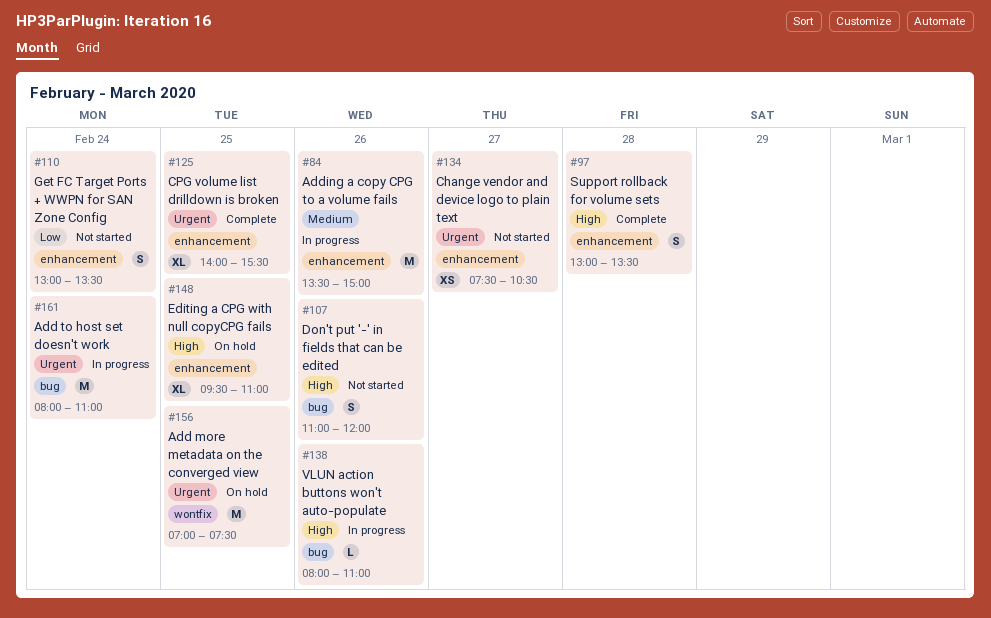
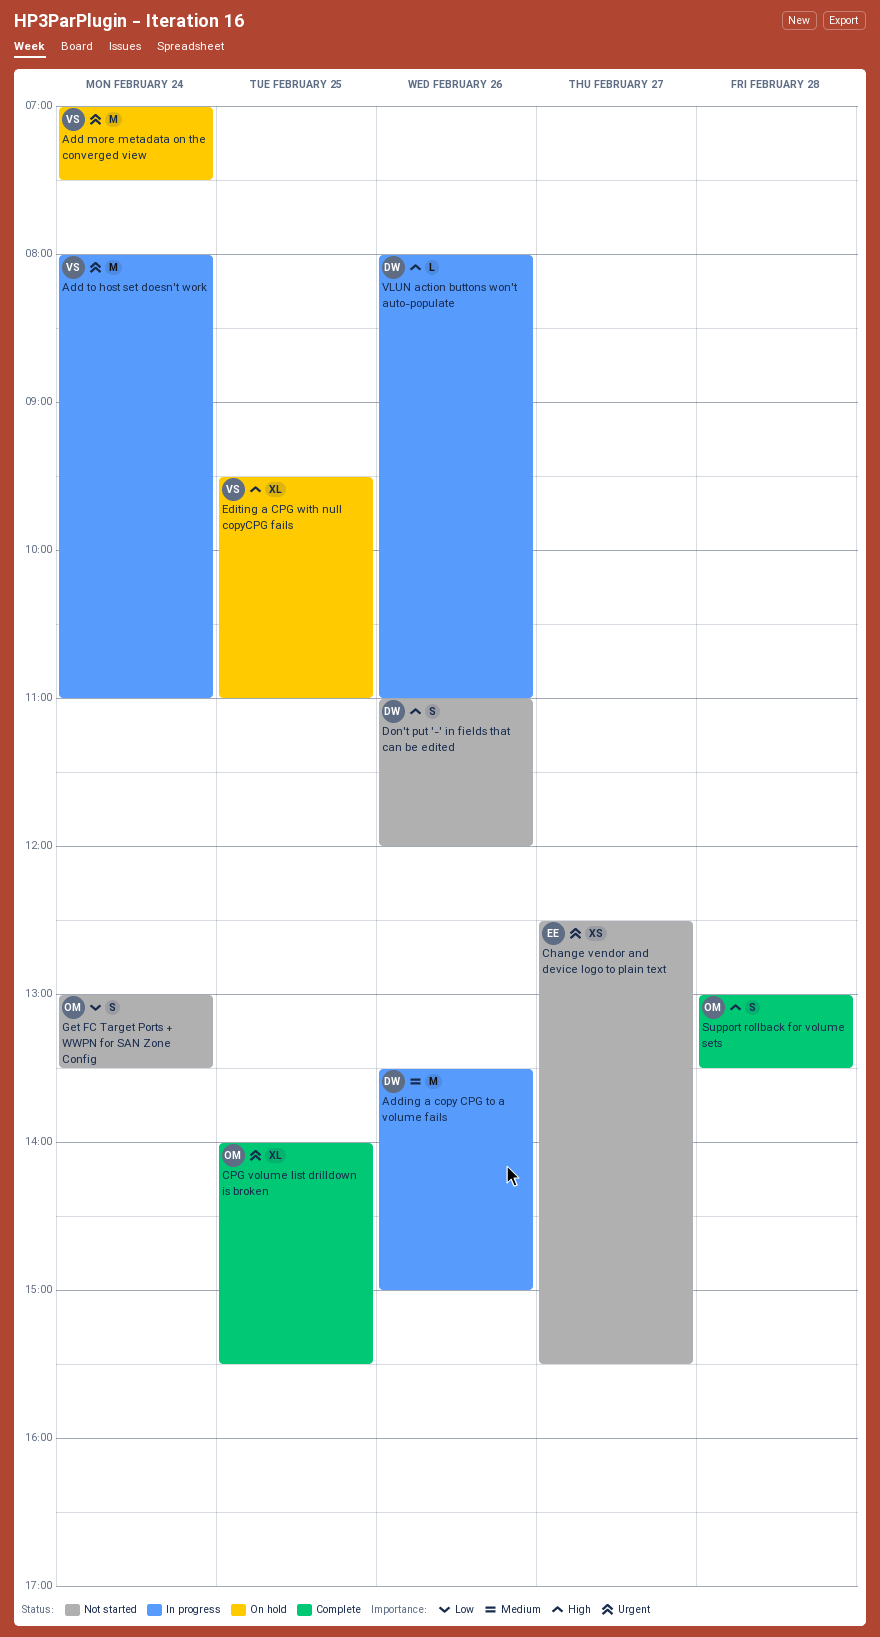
Add more metadata on the converged view, day: Feb 25 -> Feb 24
Change vendor and device logo to plain text, begins: 07:30 -> 12:30
Change vendor and device logo to plain text, ends: 10:30 -> 15:30

